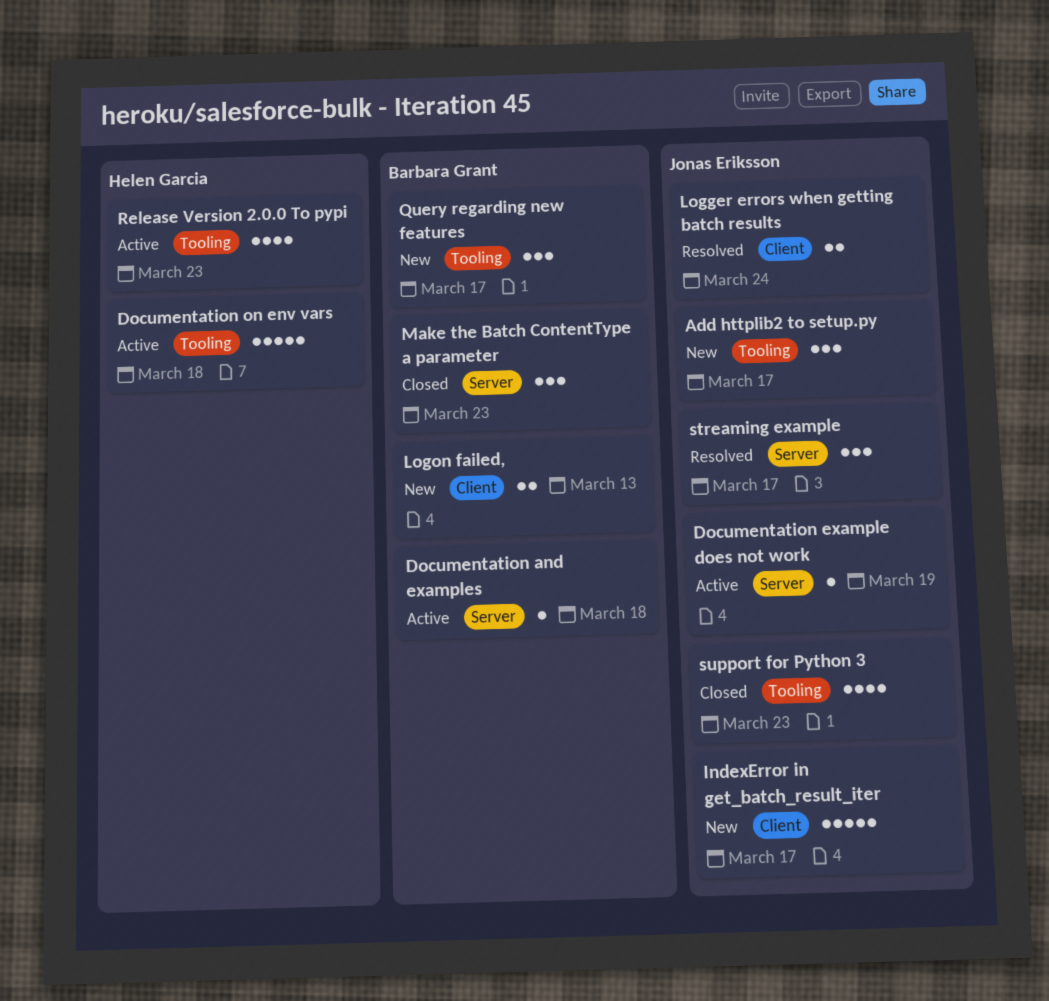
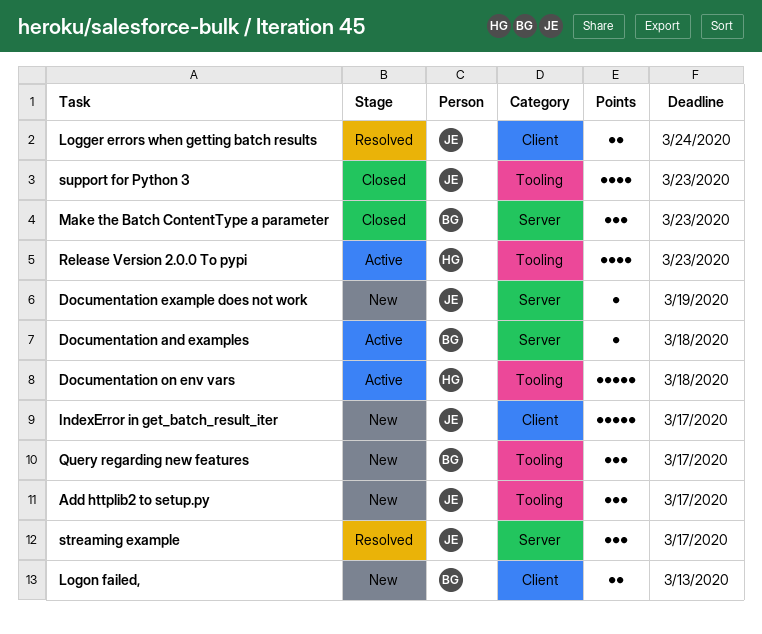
Documentation example does not work, status: Active -> New

